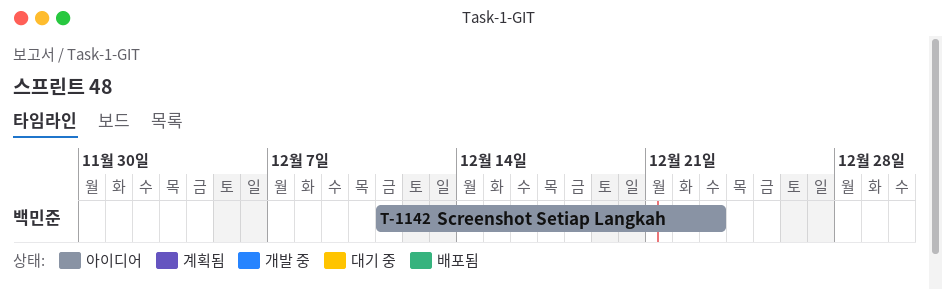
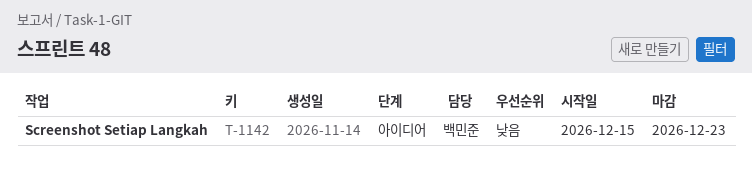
T-1142, start: Dec 11 -> Dec 15

